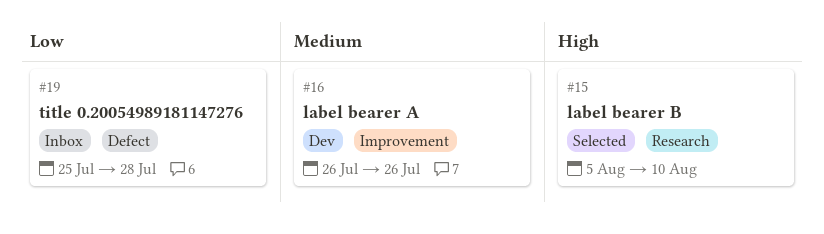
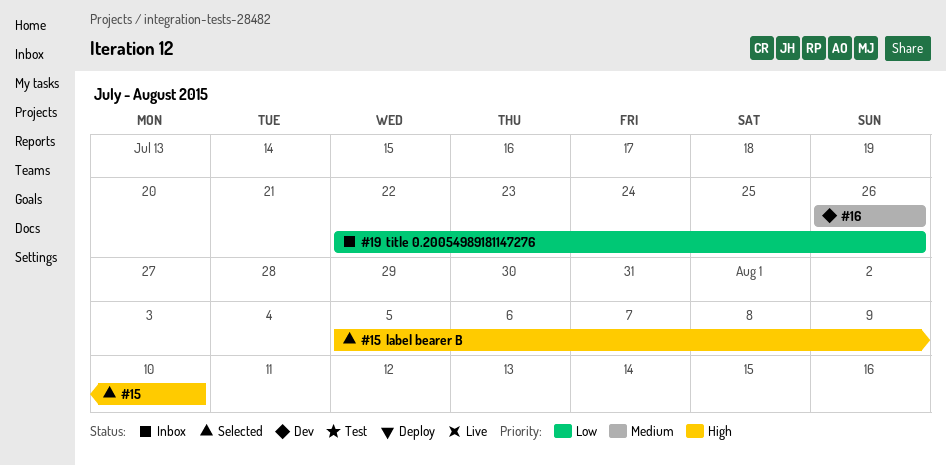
#19, start: Jul 25 -> Jul 22
#19, due: Jul 28 -> Jul 26

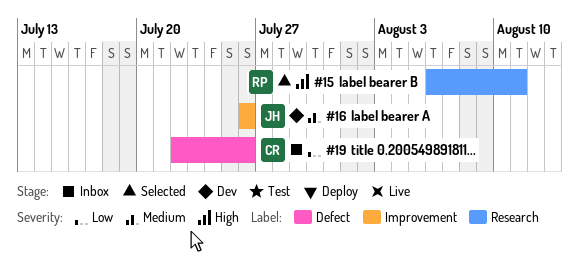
#15, start: Aug 5 -> Aug 6
#15, due: Aug 10 -> Aug 11

